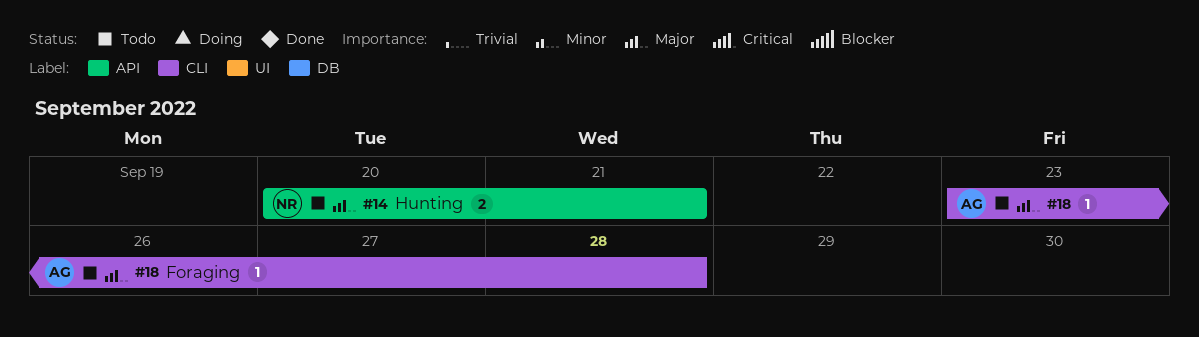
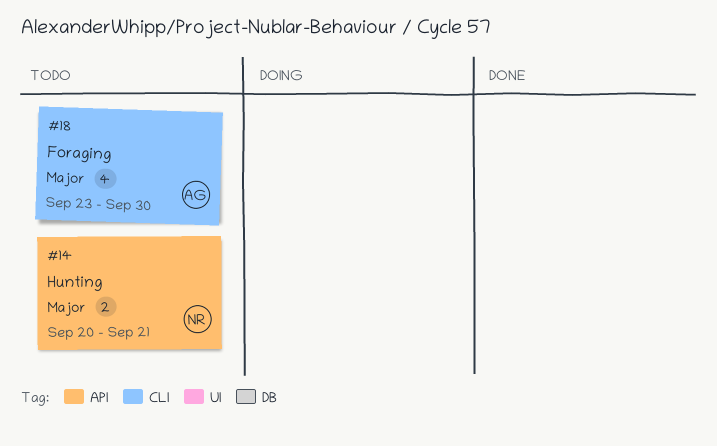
#18, estimate: 1 -> 4
#18, due: Sep 28 -> Sep 30

